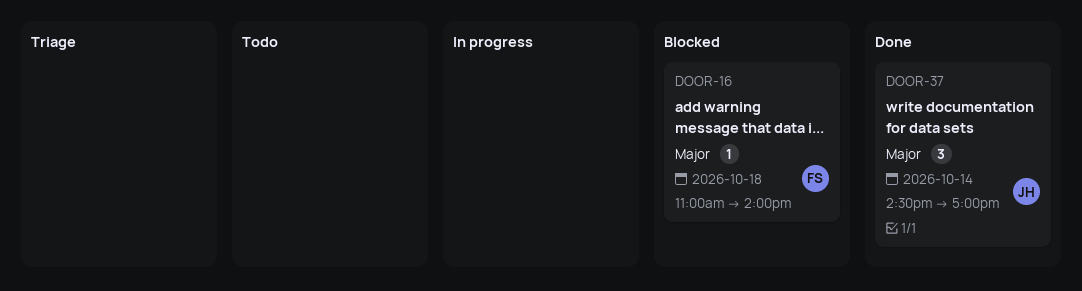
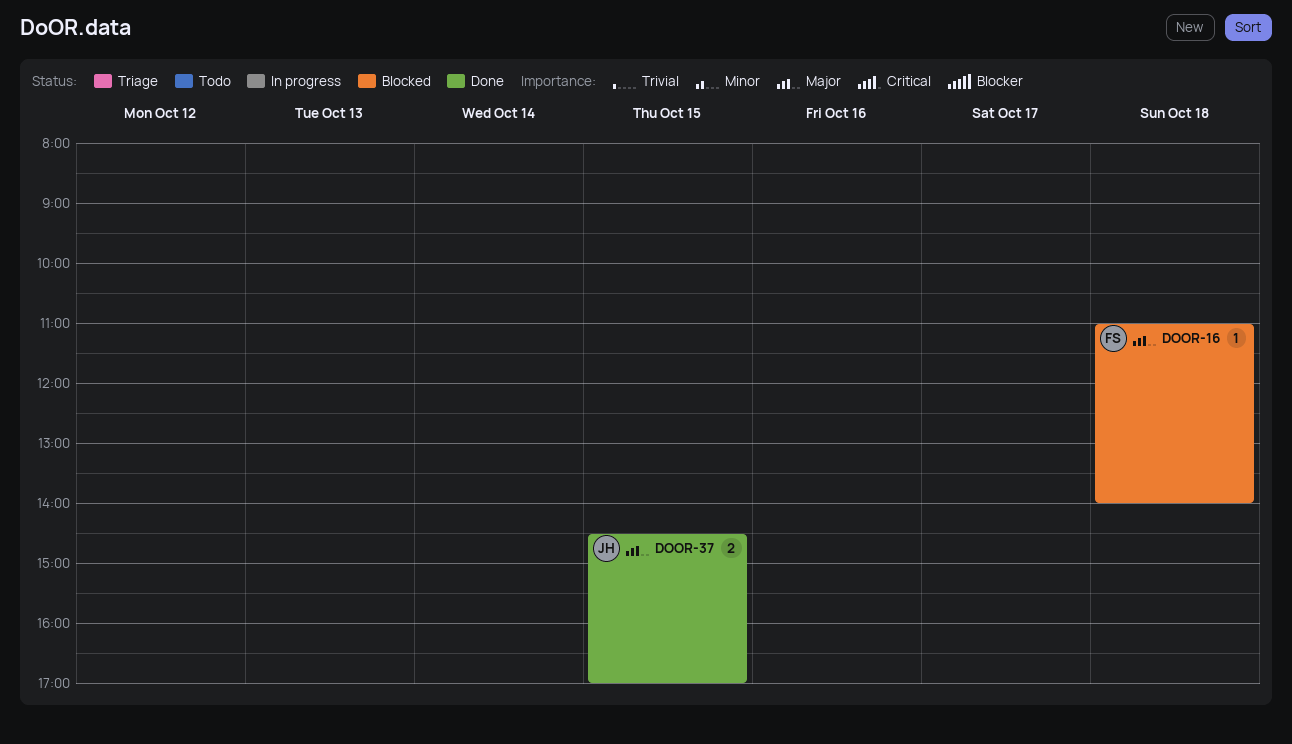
DOOR-37, estimate: 3 -> 2
DOOR-37, day: Oct 14 -> Oct 15

